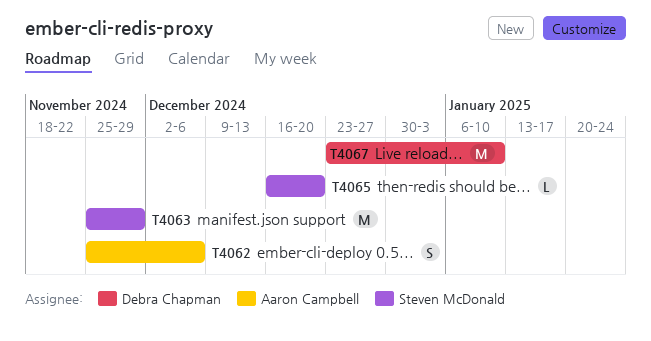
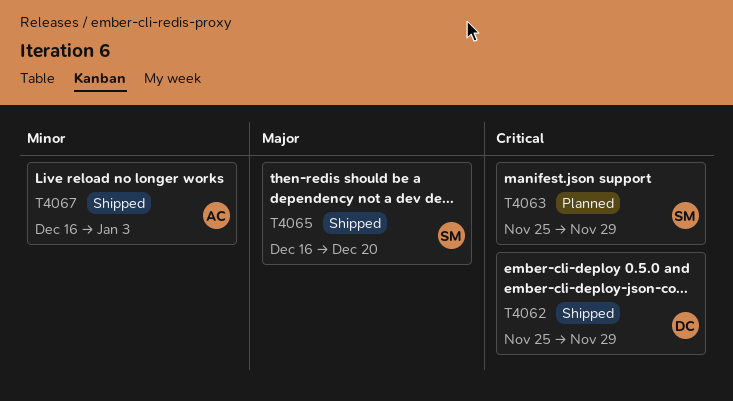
T4062, owner: Aaron Campbell -> Debra Chapman
T4062, due: Dec 6 -> Nov 29
T4067, owner: Debra Chapman -> Aaron Campbell
T4067, start: Dec 23 -> Dec 16
T4067, due: Jan 10 -> Jan 3

